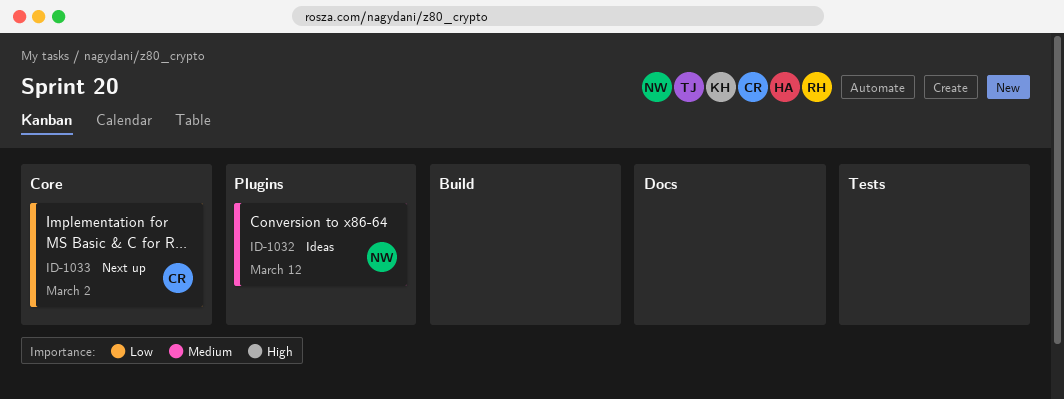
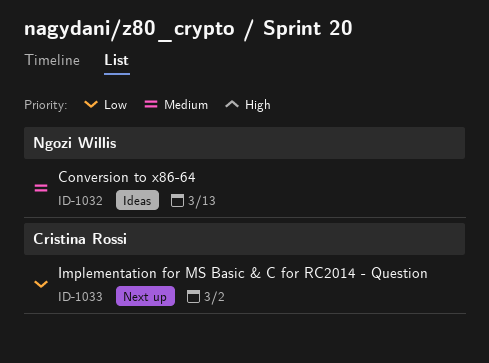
ID-1032, due: Mar 12 -> Mar 13

